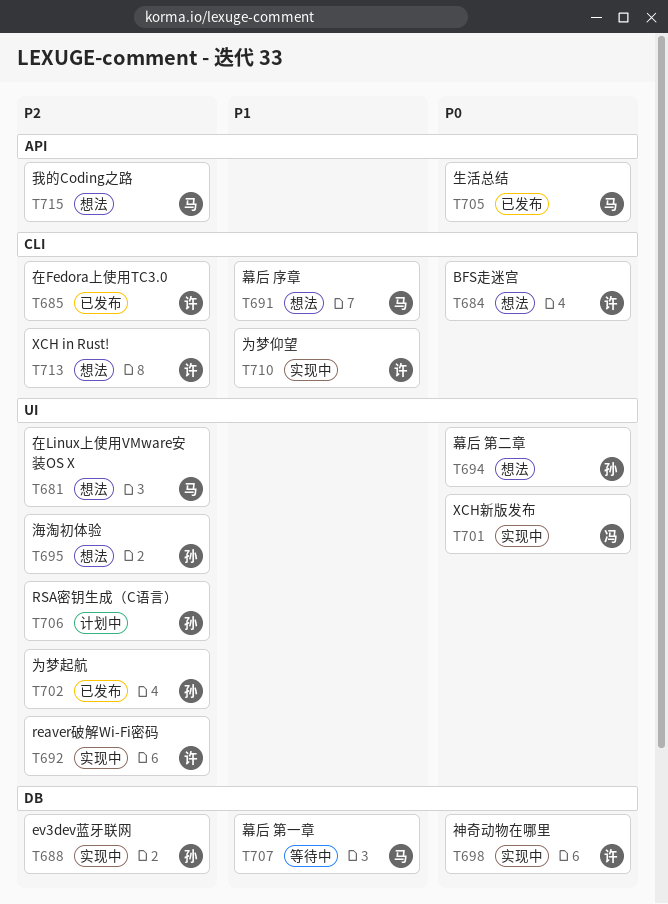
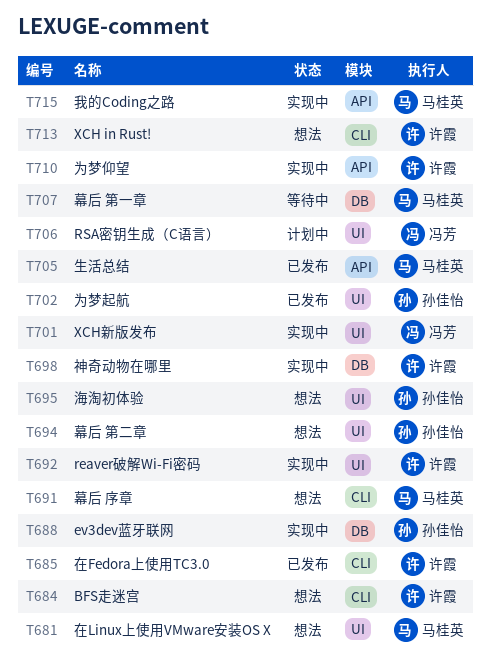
T706, owner: 孙佳怡 -> 冯芳
T710, label: CLI -> API
T715, status: 想法 -> 实现中

